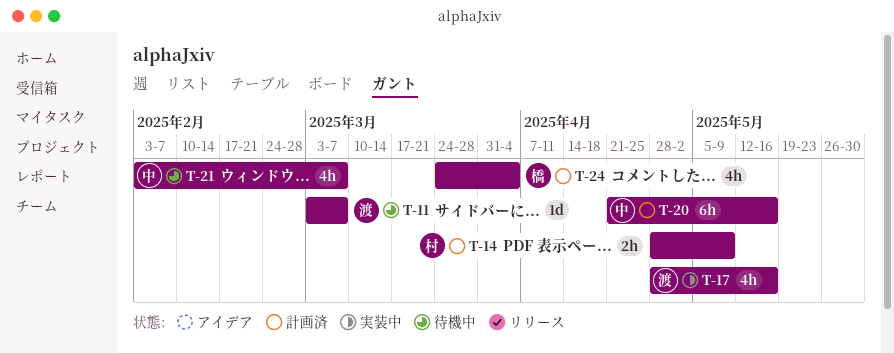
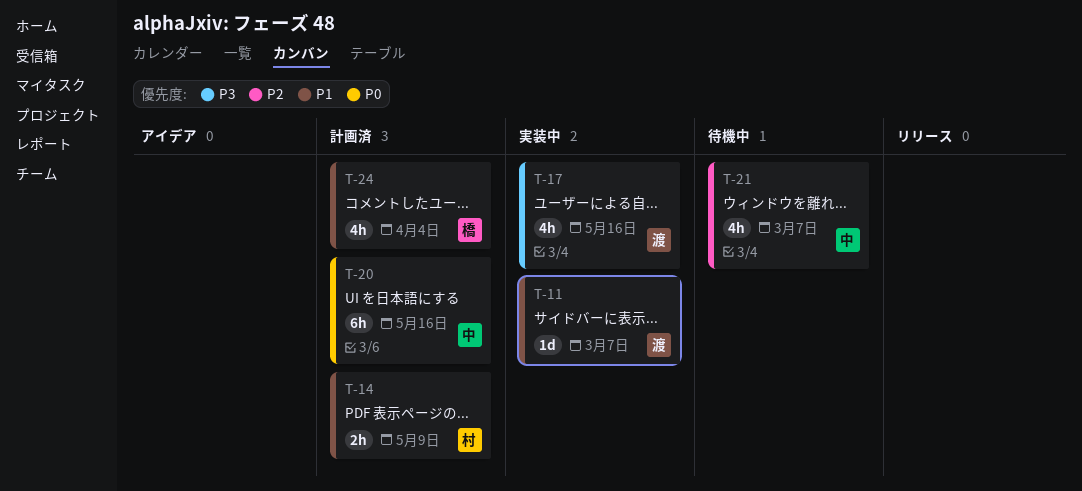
T-11, status: 待機中 -> 実装中

